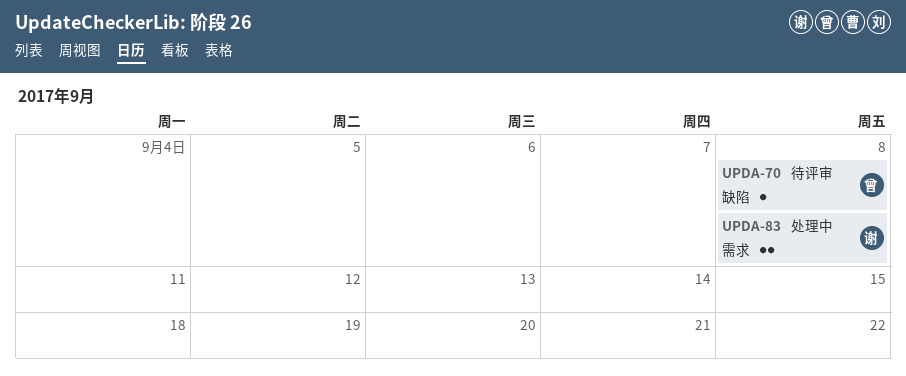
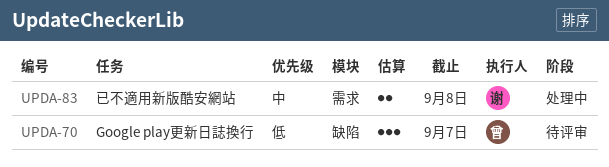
UPDA-70, estimate: 1 -> 3
UPDA-70, due: Sep 8 -> Sep 7

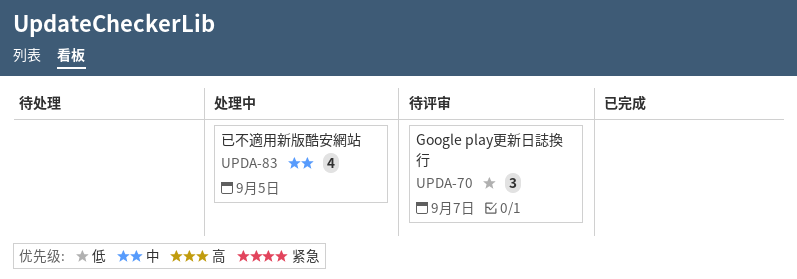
UPDA-83, estimate: 2 -> 4
UPDA-83, due: Sep 8 -> Sep 5

